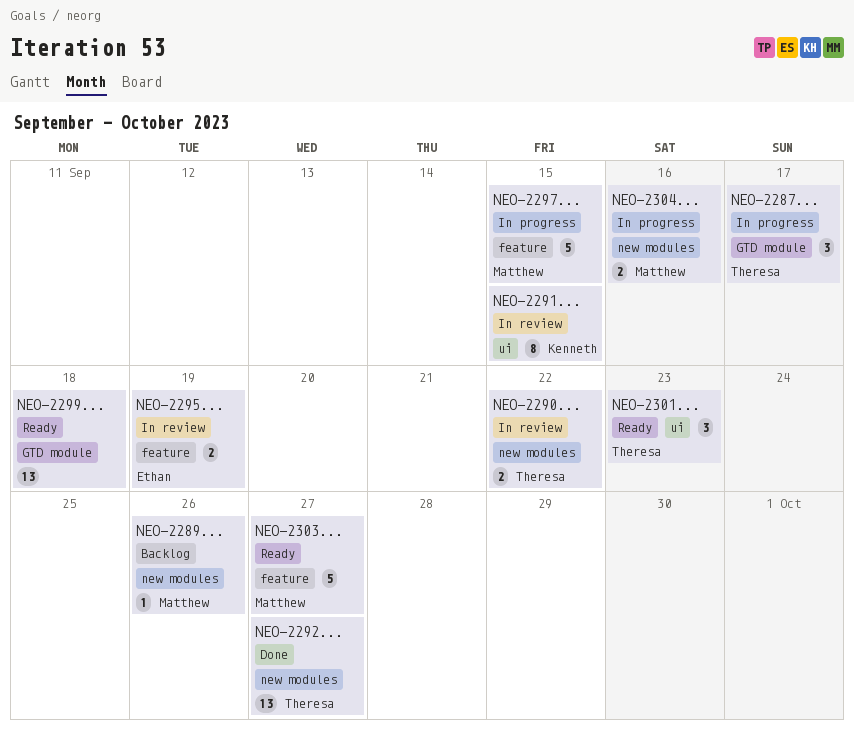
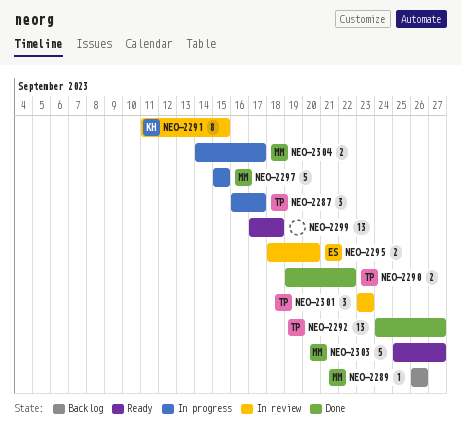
NEO-2290, status: In review -> Done
NEO-2295, due: Sep 19 -> Sep 20
NEO-2301, status: Ready -> In review
NEO-2304, due: Sep 16 -> Sep 17

